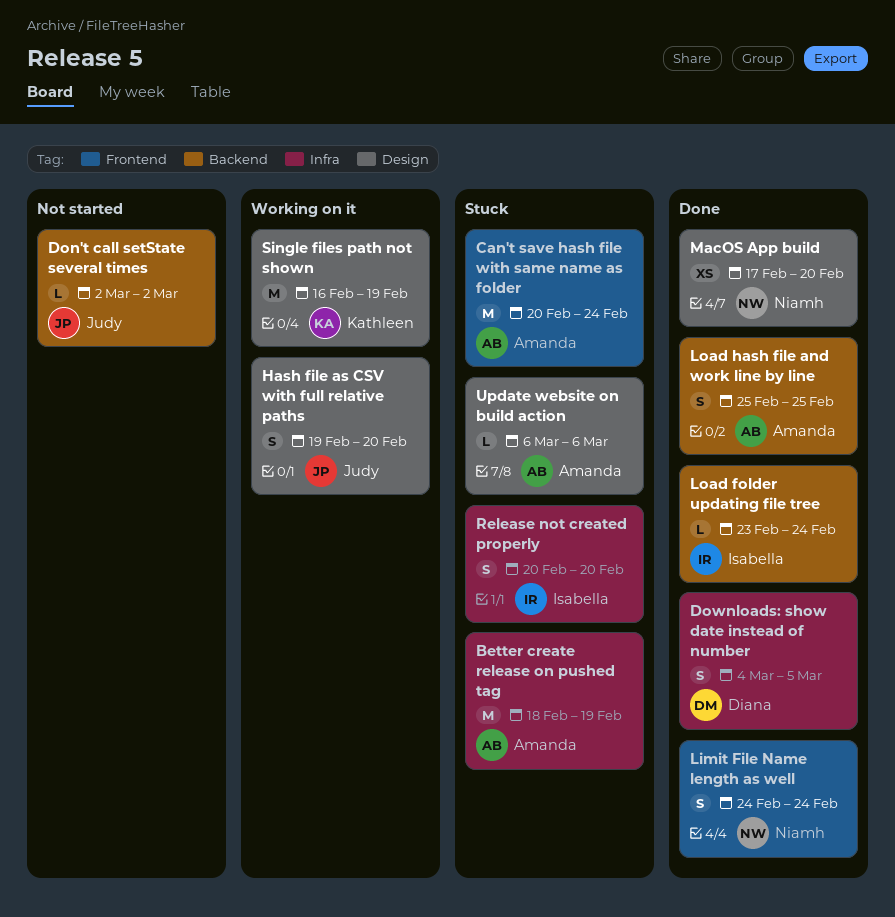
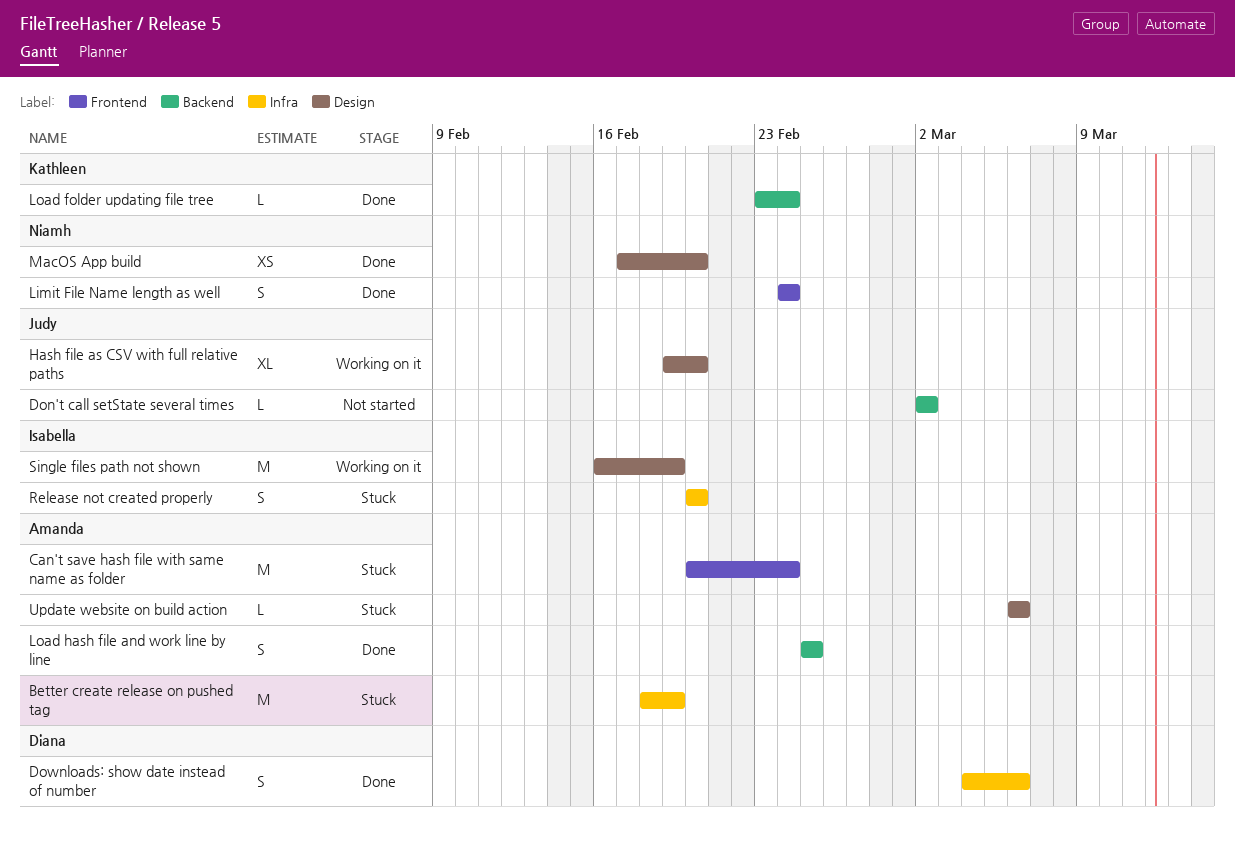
Downloads: show date instead of number, due: Mar 5 -> Mar 6
Hash file as CSV with full relative paths, estimate: S -> XL
Load folder updating file tree, owner: Isabella -> Kathleen
Single files path not shown, owner: Kathleen -> Isabella

